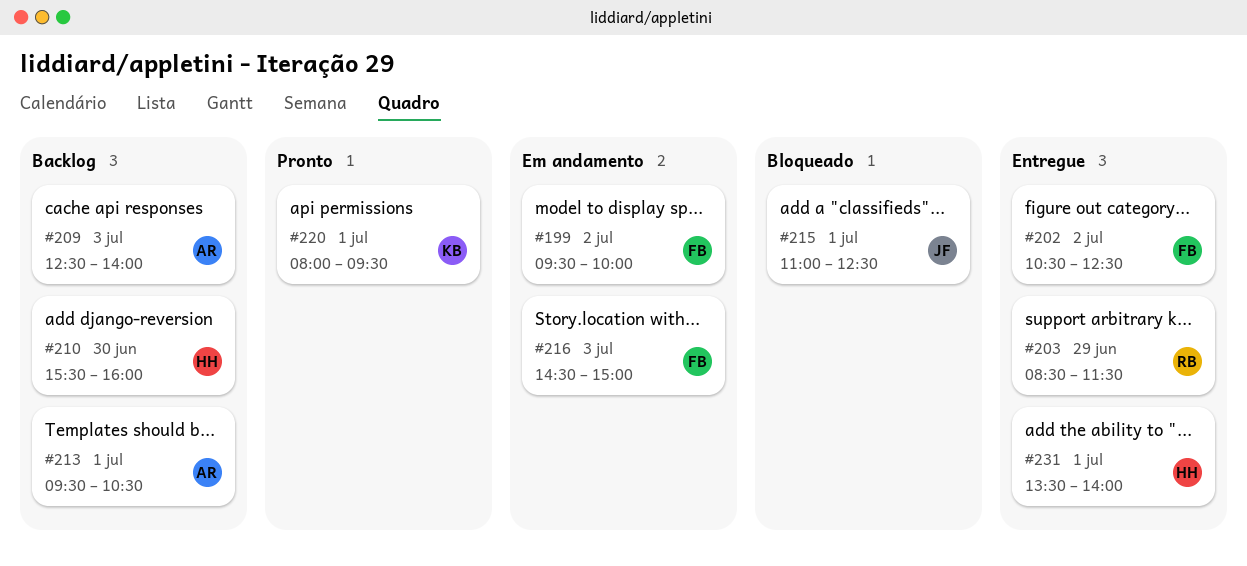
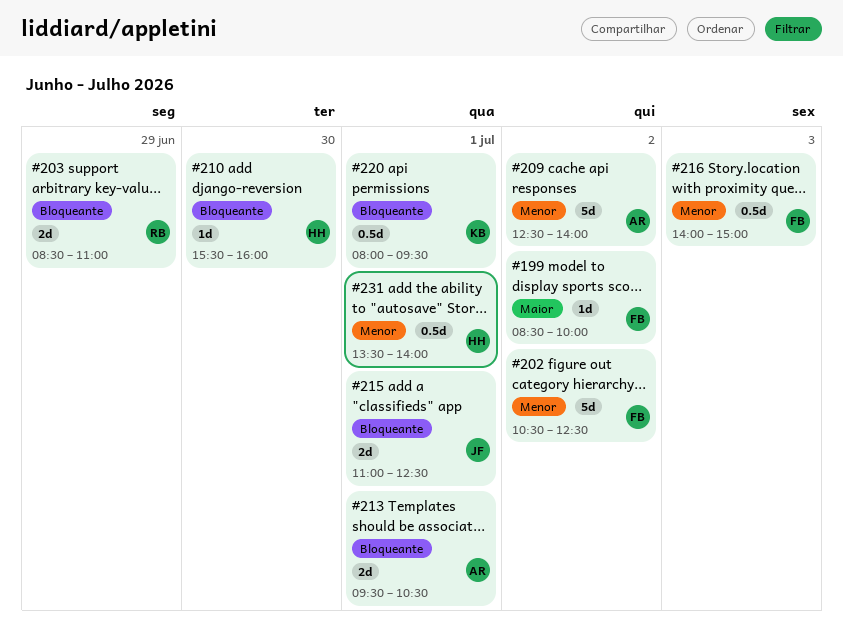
#199, begins: 09:30 -> 08:30
#203, ends: 11:30 -> 11:00
#209, day: Jul 3 -> Jul 2
#216, begins: 14:30 -> 14:00

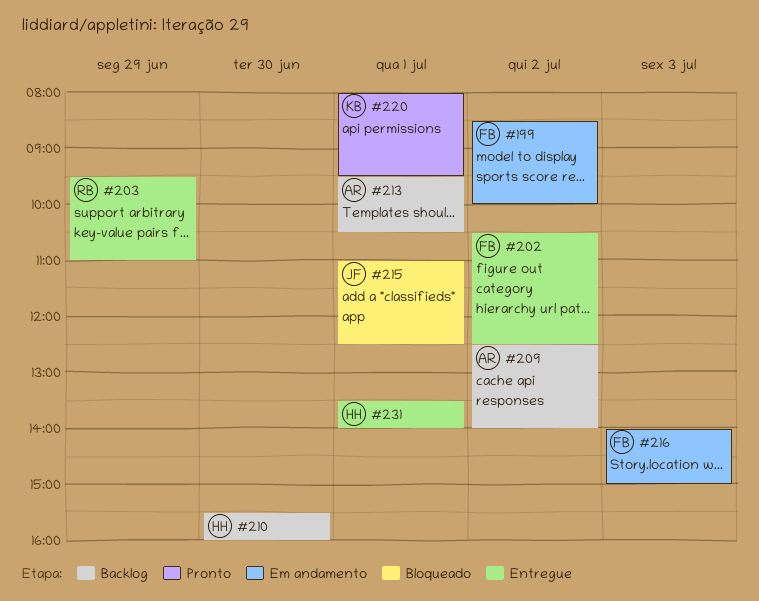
#203, begins: 08:30 -> 09:30

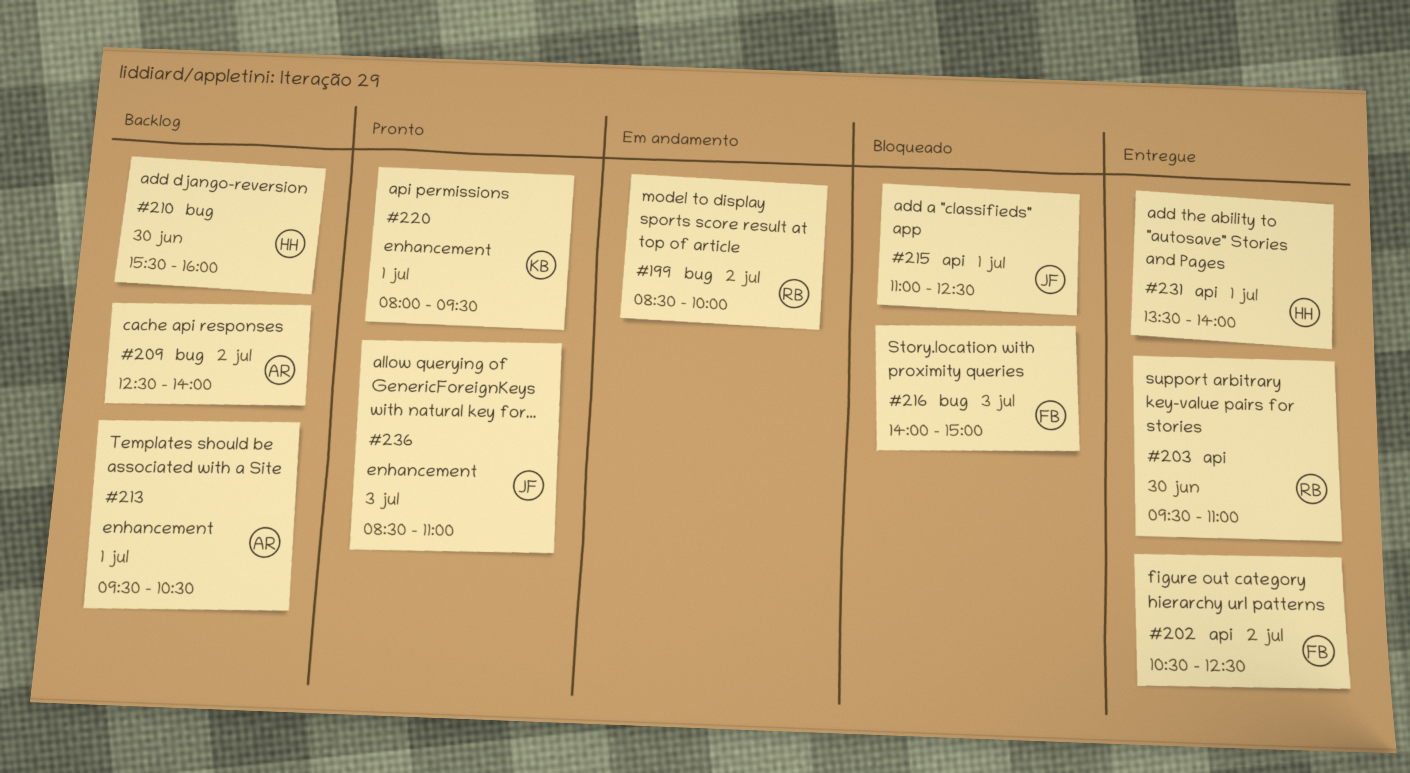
#199, owner: FB -> RB
#203, day: Jun 29 -> Jun 30
#216, status: Em andamento -> Bloqueado
#236: none -> present

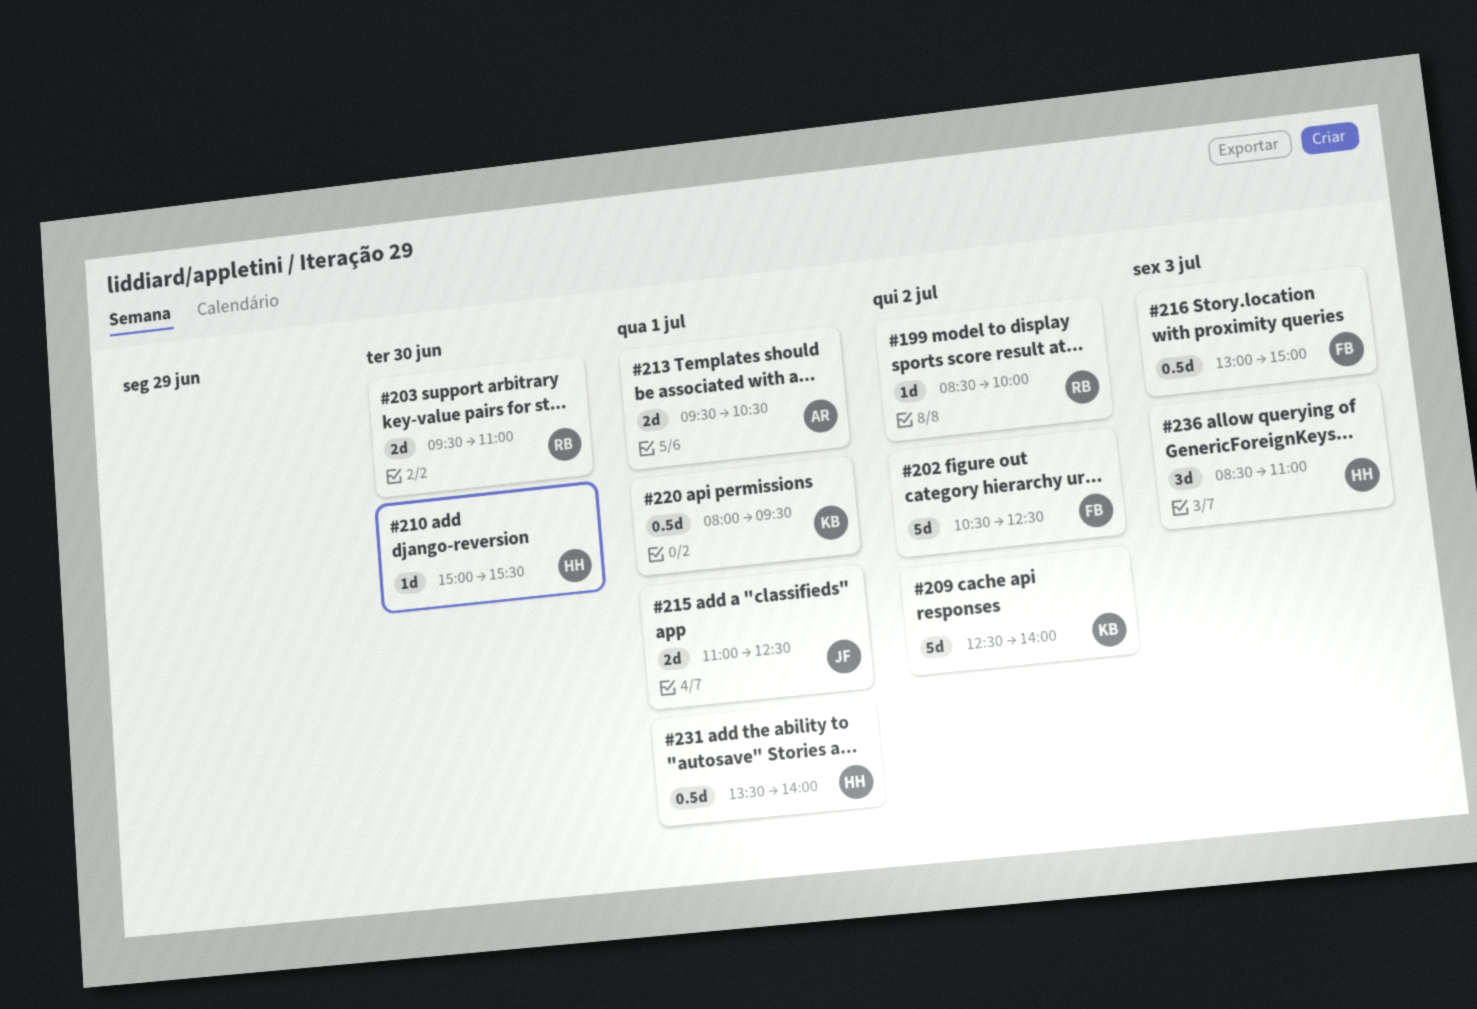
#209, owner: AR -> KB
#210, begins: 15:30 -> 15:00
#210, ends: 16:00 -> 15:30
#216, begins: 14:00 -> 13:00
#236, owner: JF -> HH

